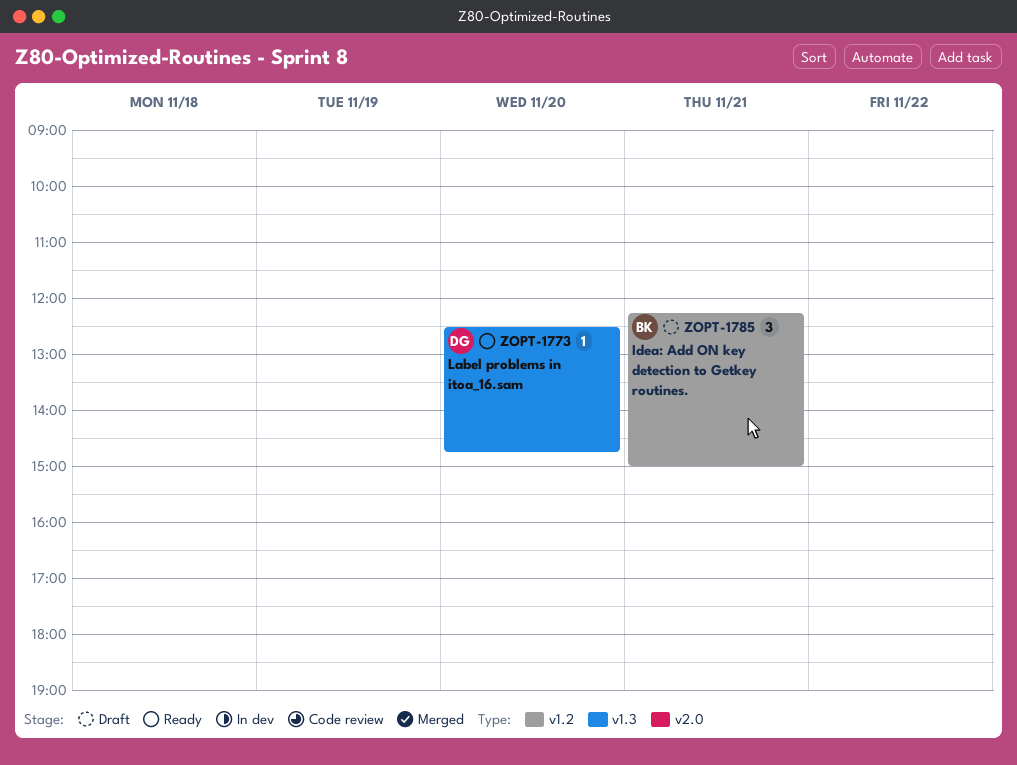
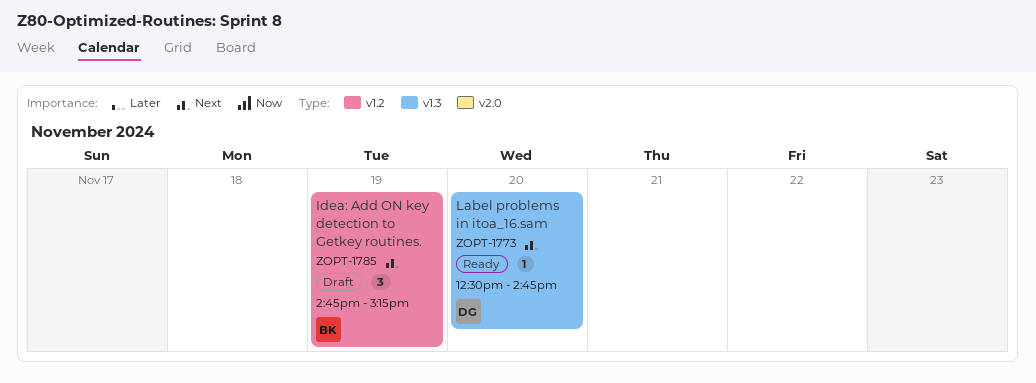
ZOPT-1785, day: Nov 21 -> Nov 19
ZOPT-1785, begins: 12:15 -> 14:45
ZOPT-1785, ends: 15:00 -> 15:15

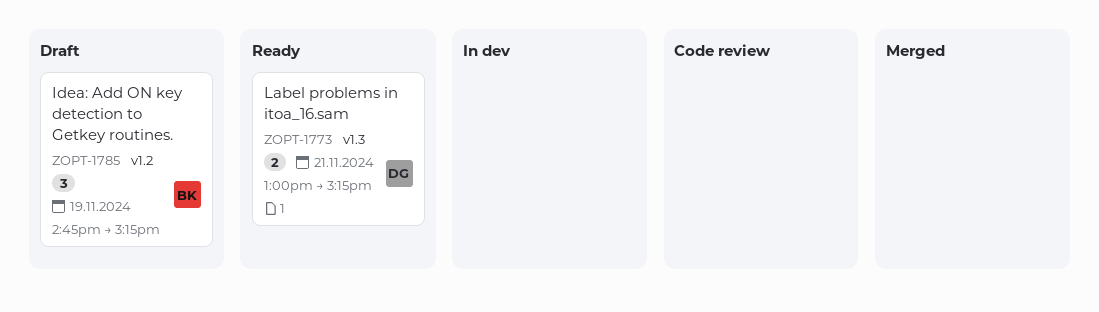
ZOPT-1773, estimate: 1 -> 2
ZOPT-1773, day: Nov 20 -> Nov 21
ZOPT-1773, begins: 12:30 -> 13:00
ZOPT-1773, ends: 14:45 -> 15:15

